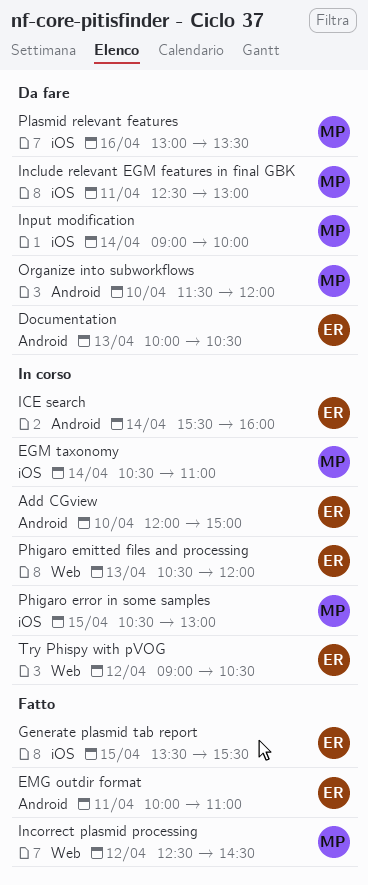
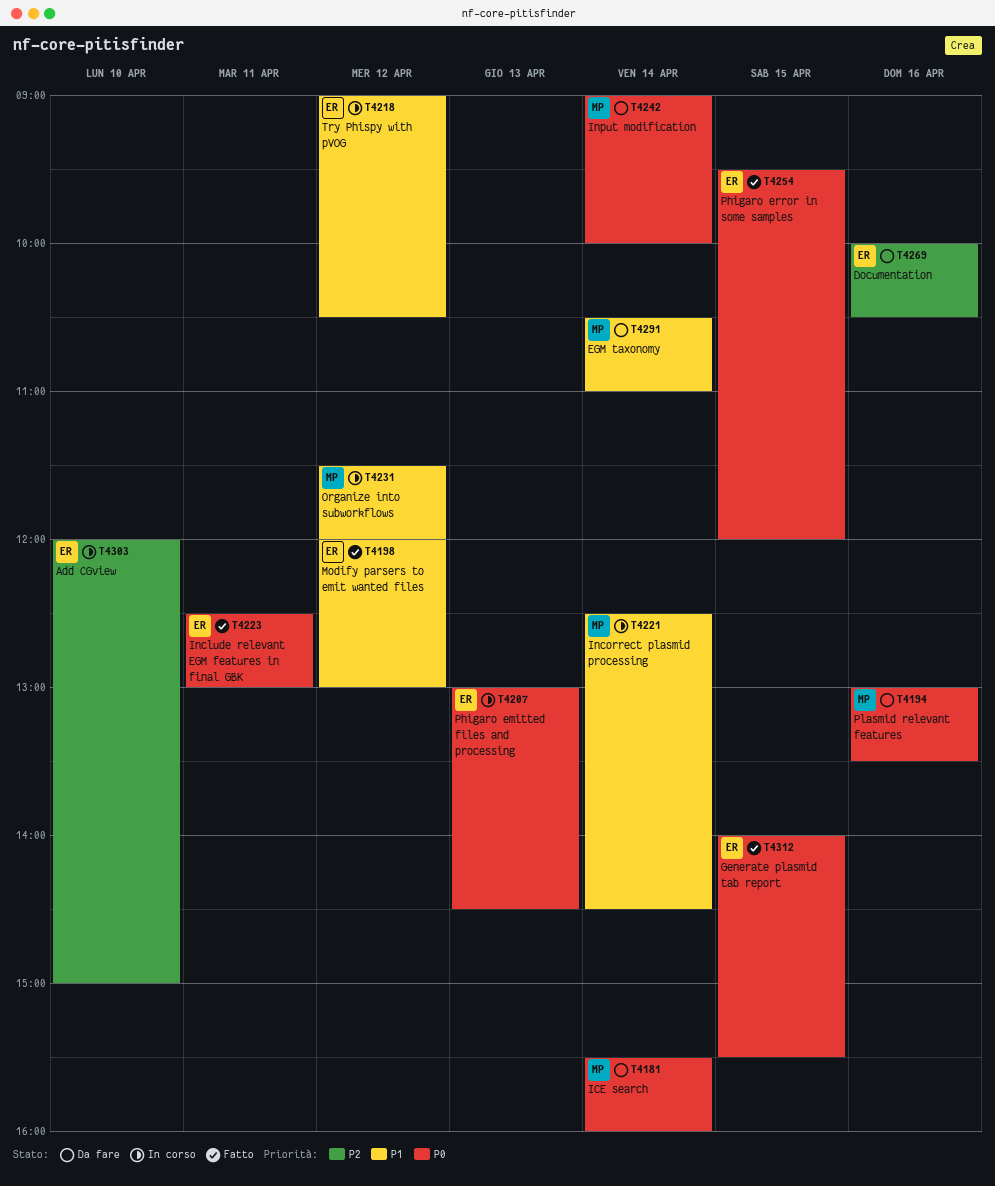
Documentation, day: Apr 13 -> Apr 16
EGM taxonomy, status: In corso -> Da fare
EMG outdir format: present -> none
Generate plasmid tab report, begins: 13:30 -> 14:00
ICE search, status: In corso -> Da fare
ICE search, owner: ER -> MP
Include relevant EGM features in final GBK, status: Da fare -> Fatto
Include relevant EGM features in final GBK, owner: MP -> ER
Incorrect plasmid processing, status: Fatto -> In corso
Incorrect plasmid processing, day: Apr 12 -> Apr 14
Modify parsers to emit wanted files: none -> present
Organize into subworkflows, status: Da fare -> In corso
Organize into subworkflows, day: Apr 10 -> Apr 12
Phigaro emitted files and processing, begins: 10:30 -> 13:00
Phigaro emitted files and processing, ends: 12:00 -> 14:30
Phigaro error in some samples, status: In corso -> Fatto
Phigaro error in some samples, owner: MP -> ER
Phigaro error in some samples, begins: 10:30 -> 09:30
Phigaro error in some samples, ends: 13:00 -> 12:00

